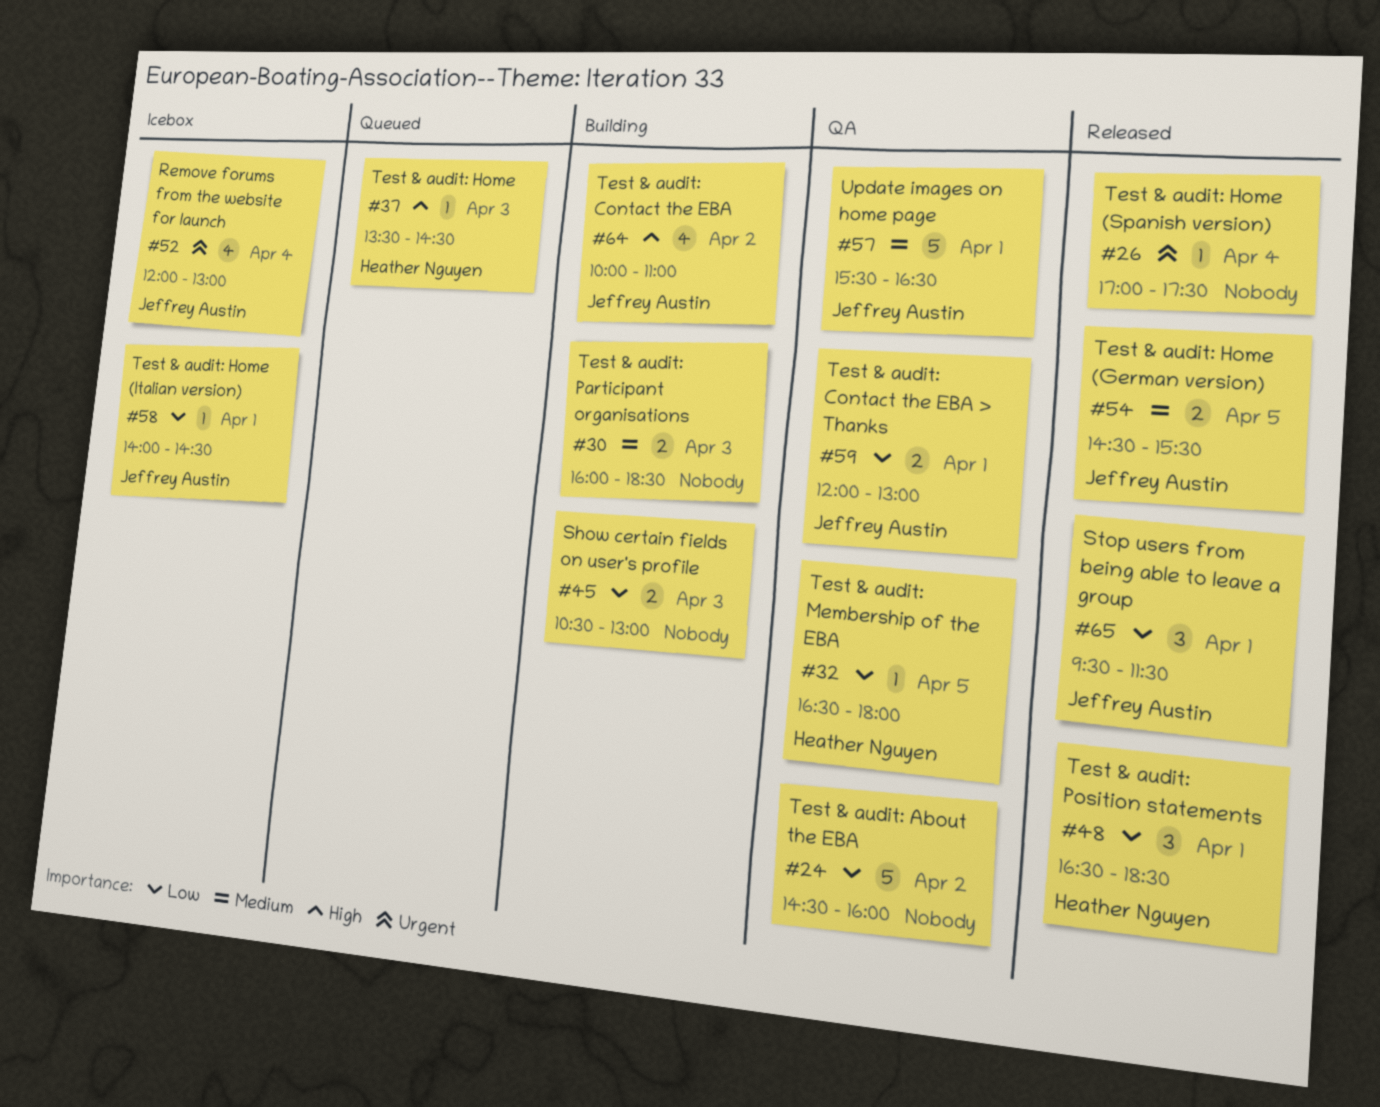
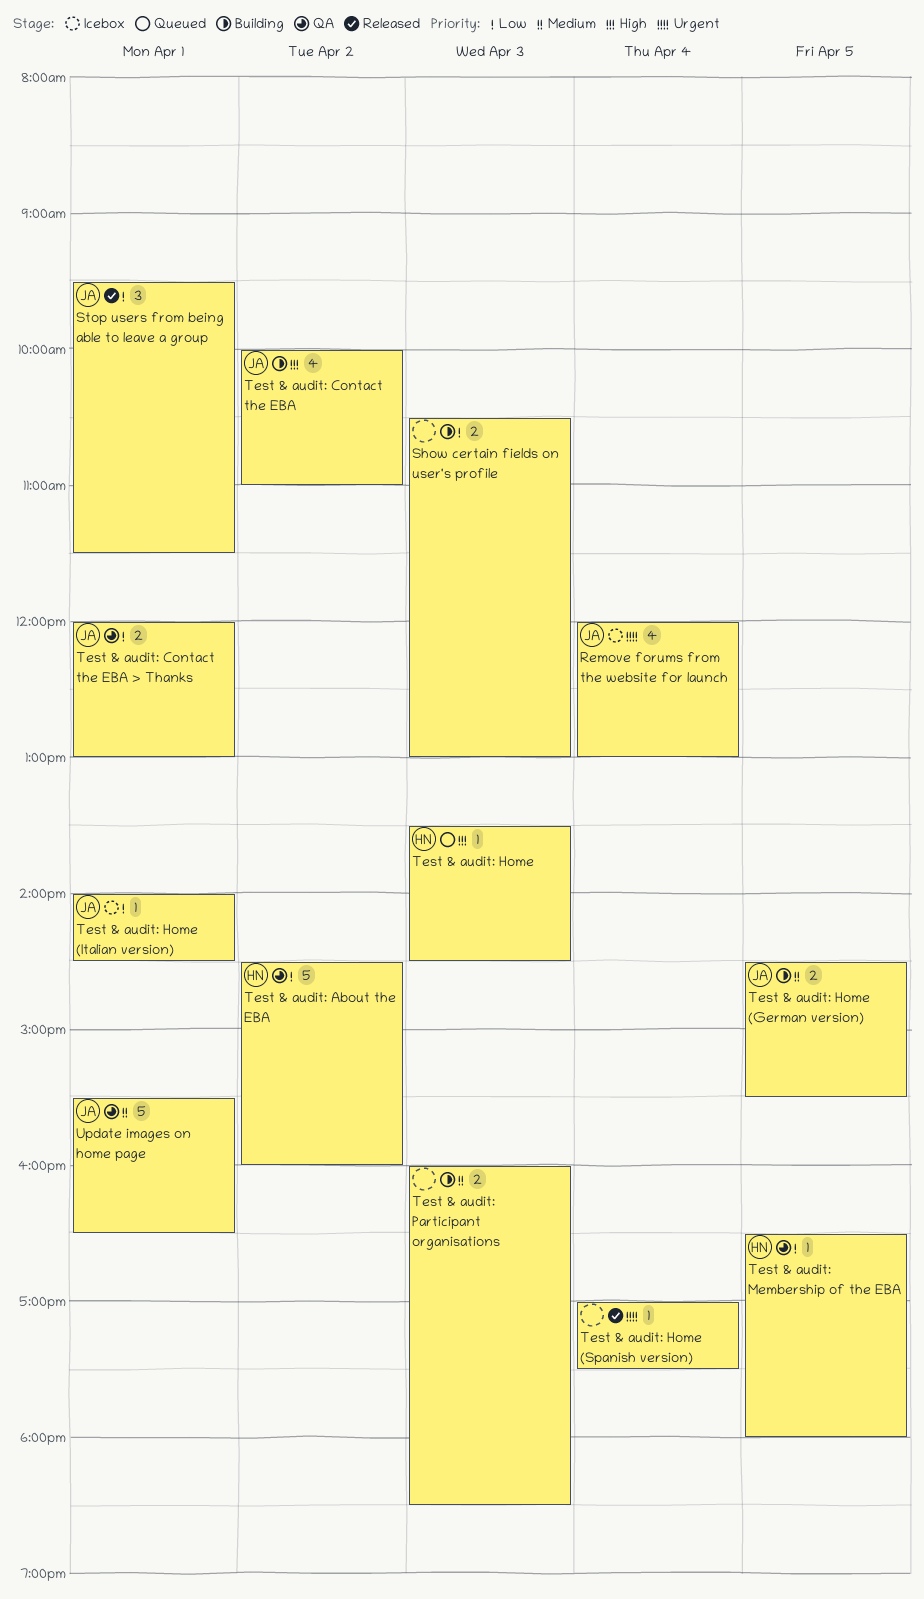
Test & audit: About the EBA, owner: none -> Heather Nguyen
Test & audit: Home (German version), status: Released -> Building
Test & audit: Position statements: present -> none

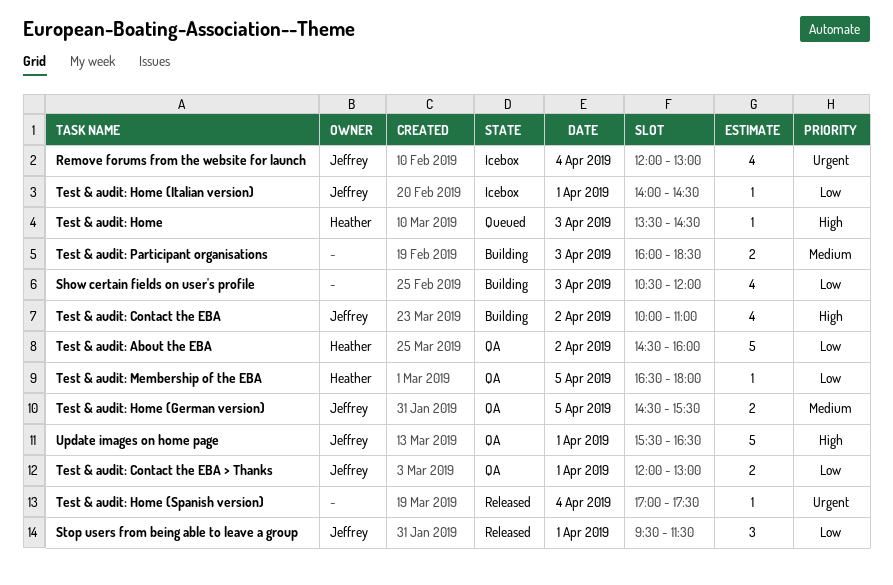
Show certain fields on user's profile, estimate: 2 -> 4
Show certain fields on user's profile, ends: 13:00 -> 12:00
Test & audit: Home (German version), status: Building -> QA
Update images on home page, priority: Medium -> High

